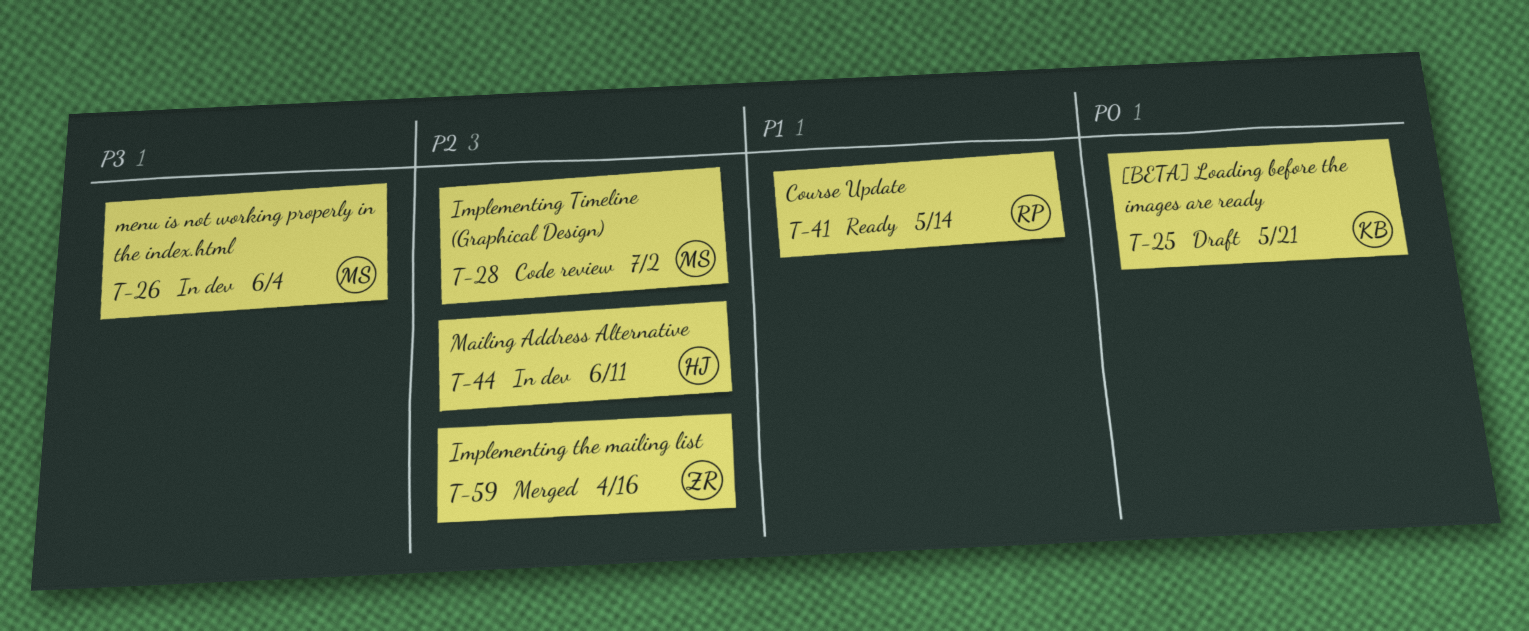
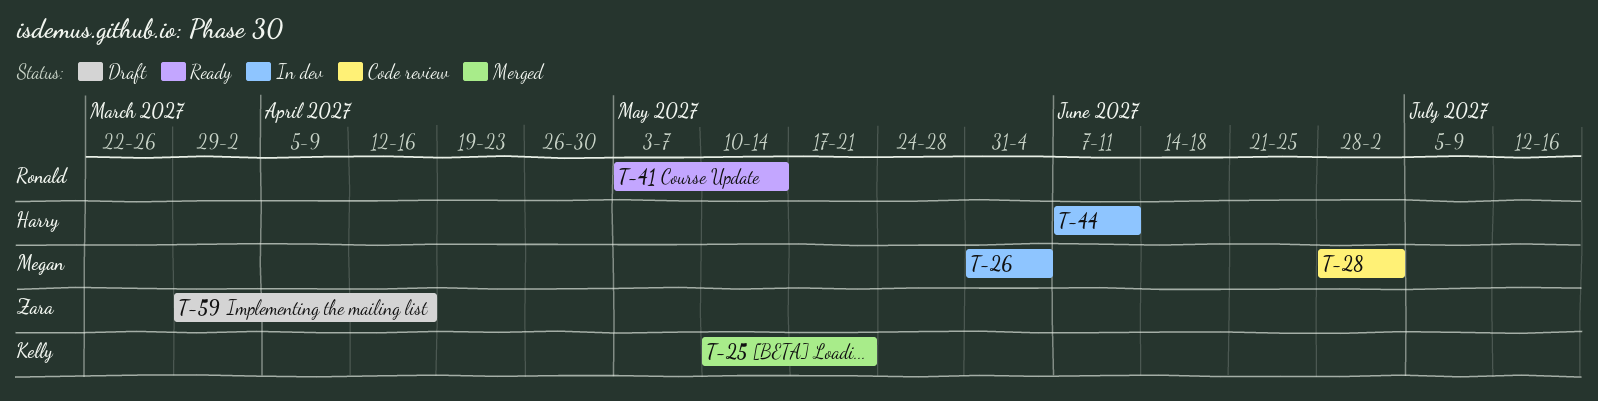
T-25, status: Draft -> Merged
T-59, status: Merged -> Draft

